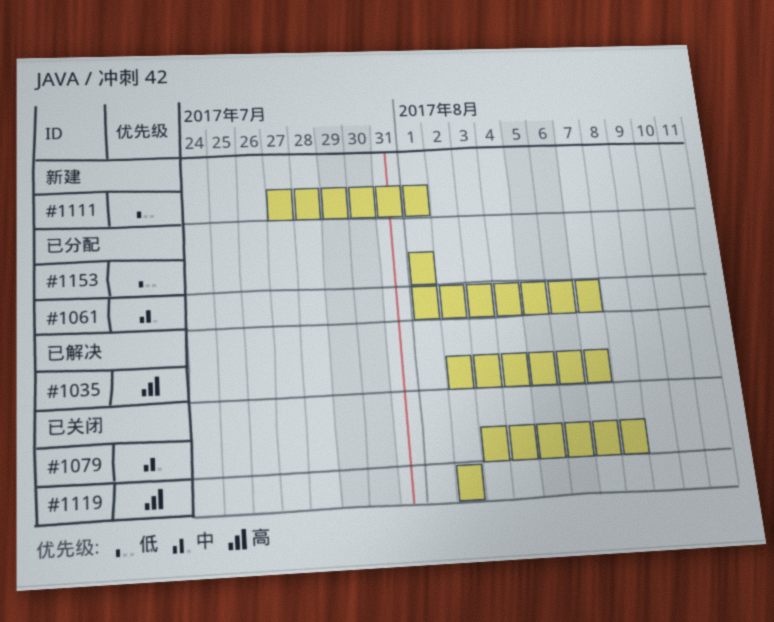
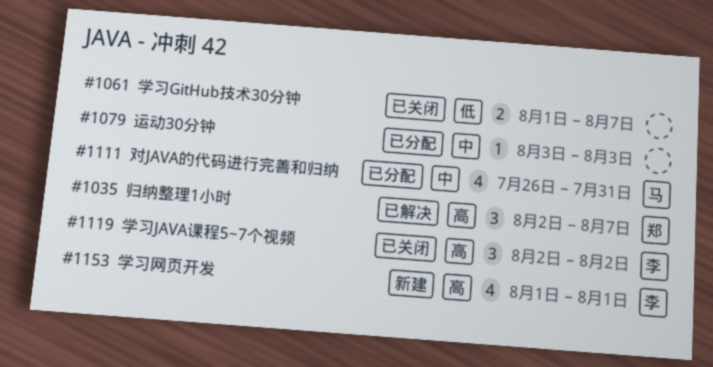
#1061, status: 已分配 -> 已关闭
#1061, priority: 中 -> 低
#1079, status: 已关闭 -> 已分配
#1079, due: Aug 8 -> Aug 3
#1111, status: 新建 -> 已分配
#1111, priority: 低 -> 中
#1111, start: Jul 27 -> Jul 26
#1111, due: Aug 1 -> Jul 31
#1153, status: 已分配 -> 新建
#1153, priority: 低 -> 高

